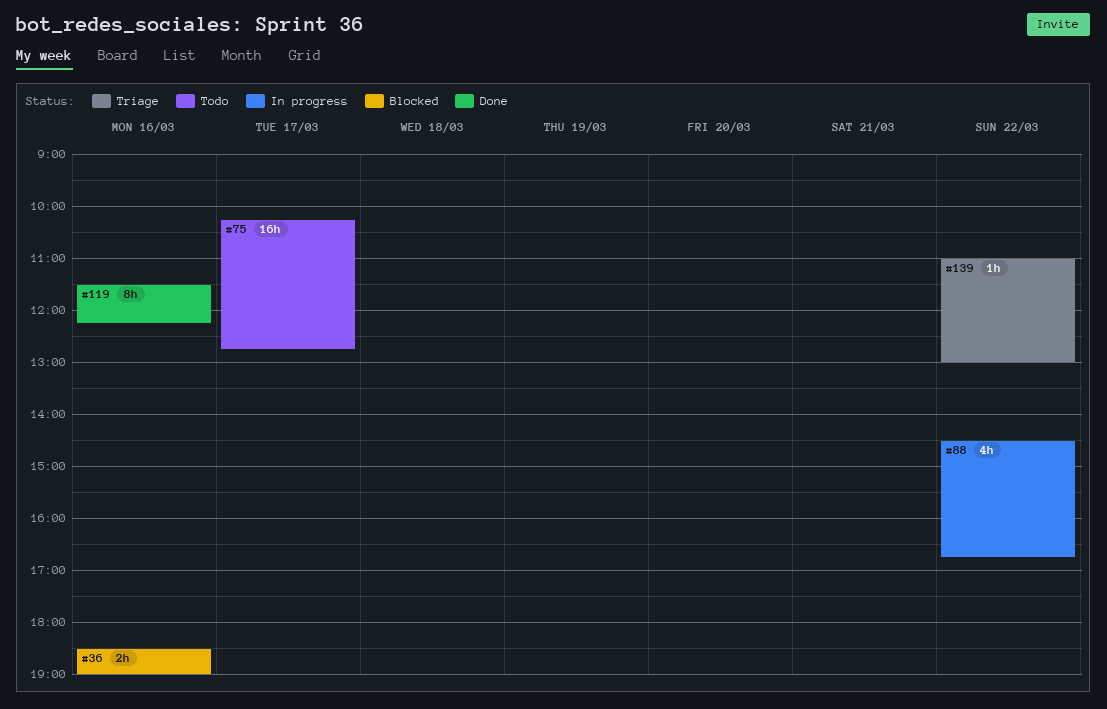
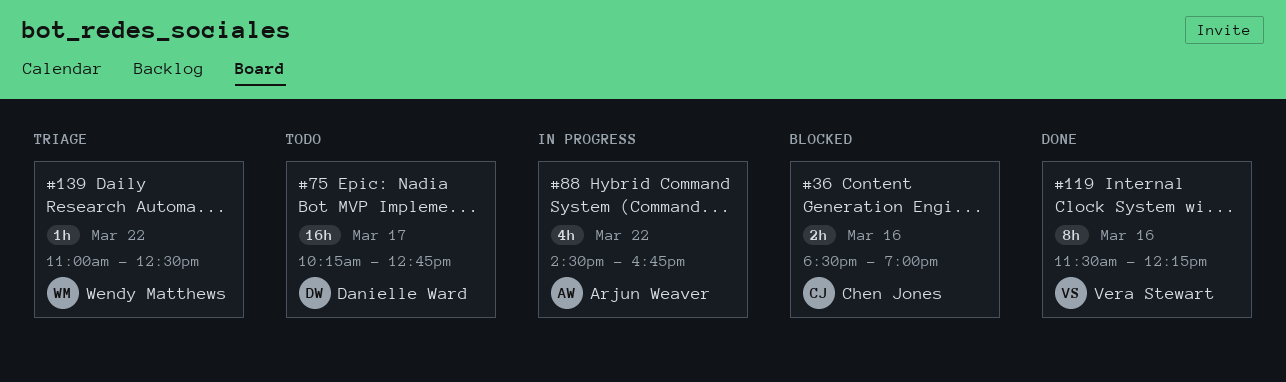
#139, ends: 13:00 -> 12:30

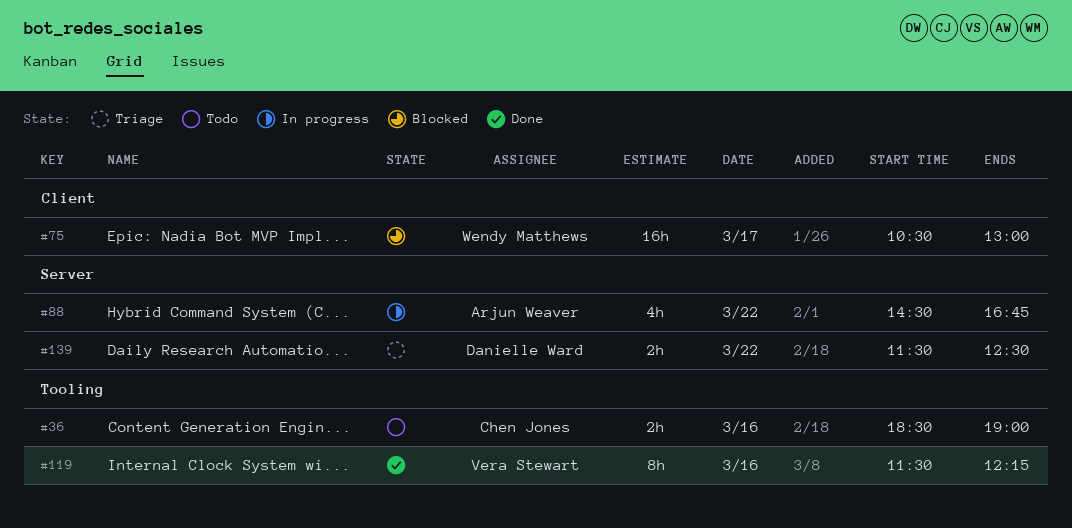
#36, status: Blocked -> Todo
#75, status: Todo -> Blocked
#75, owner: Danielle Ward -> Wendy Matthews
#75, begins: 10:15 -> 10:30
#75, ends: 12:45 -> 13:00
#139, owner: Wendy Matthews -> Danielle Ward
#139, estimate: 1h -> 2h
#139, begins: 11:00 -> 11:30

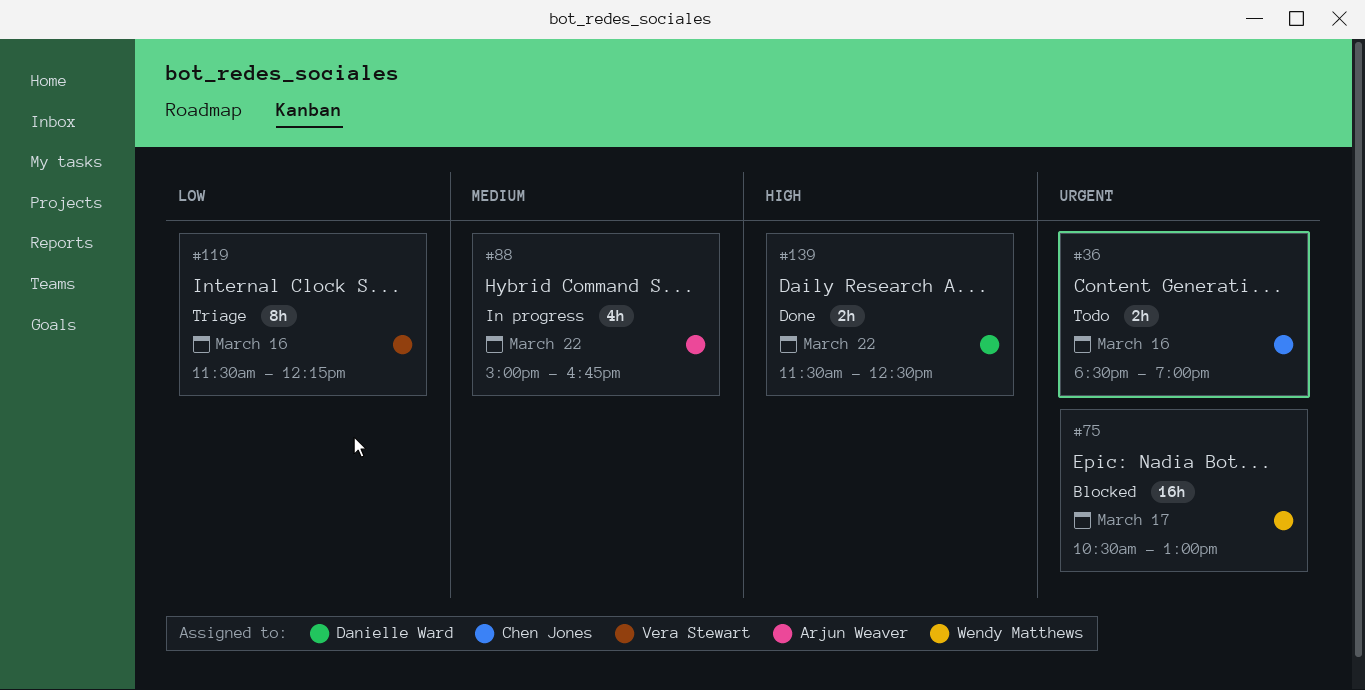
#88, begins: 14:30 -> 15:00
#119, status: Done -> Triage
#139, status: Triage -> Done

